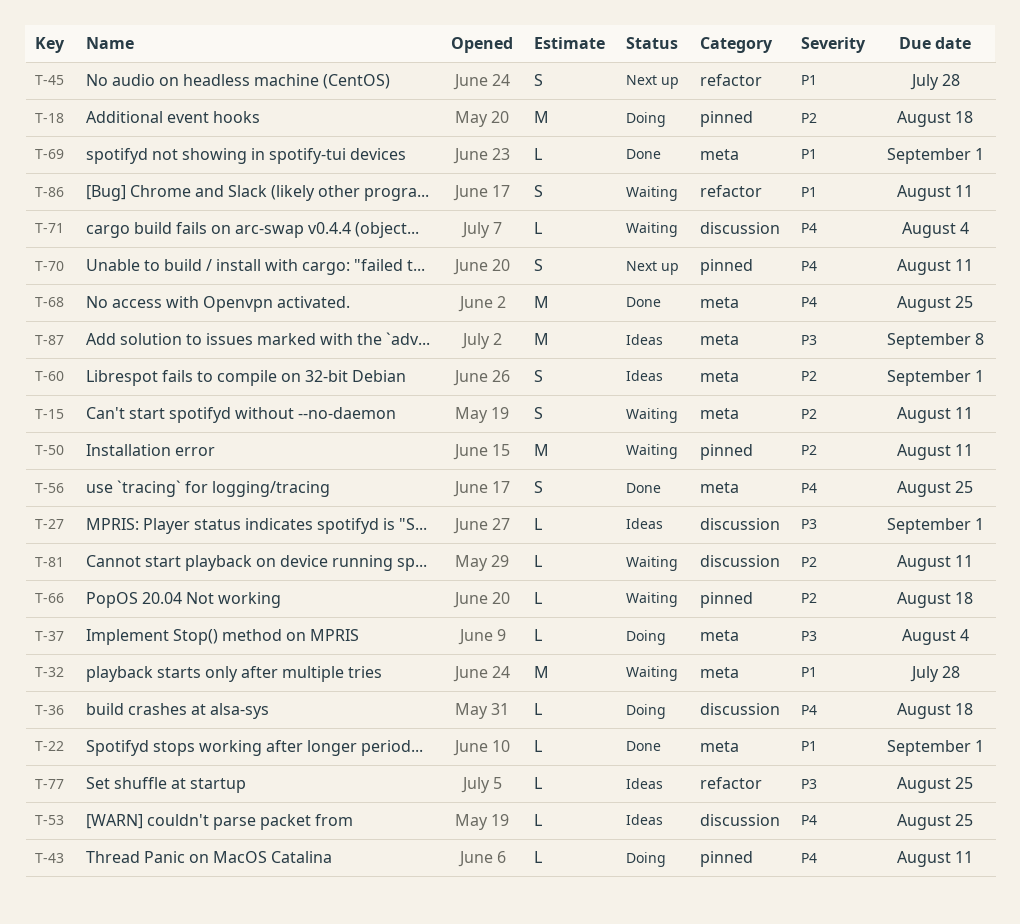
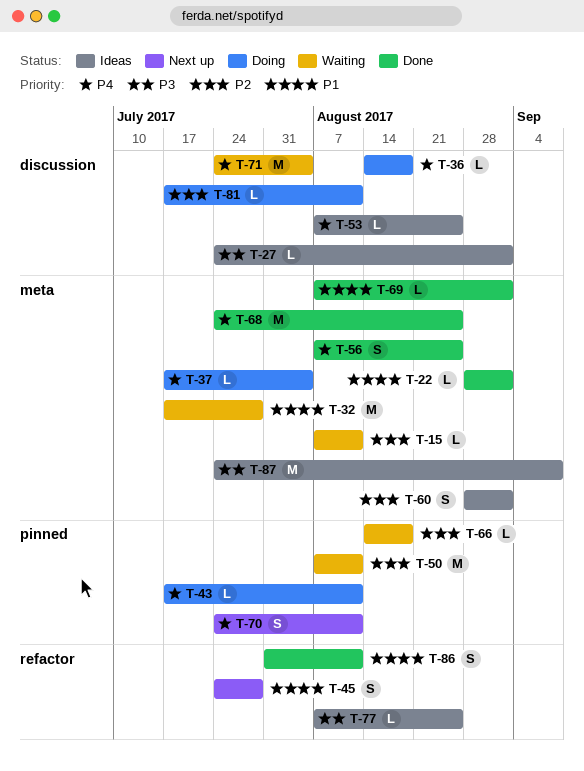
T-15, estimate: S -> L
T-18: present -> none
T-37, priority: P3 -> P4
T-71, estimate: L -> M
T-81, status: Waiting -> Doing
T-86, status: Waiting -> Done

